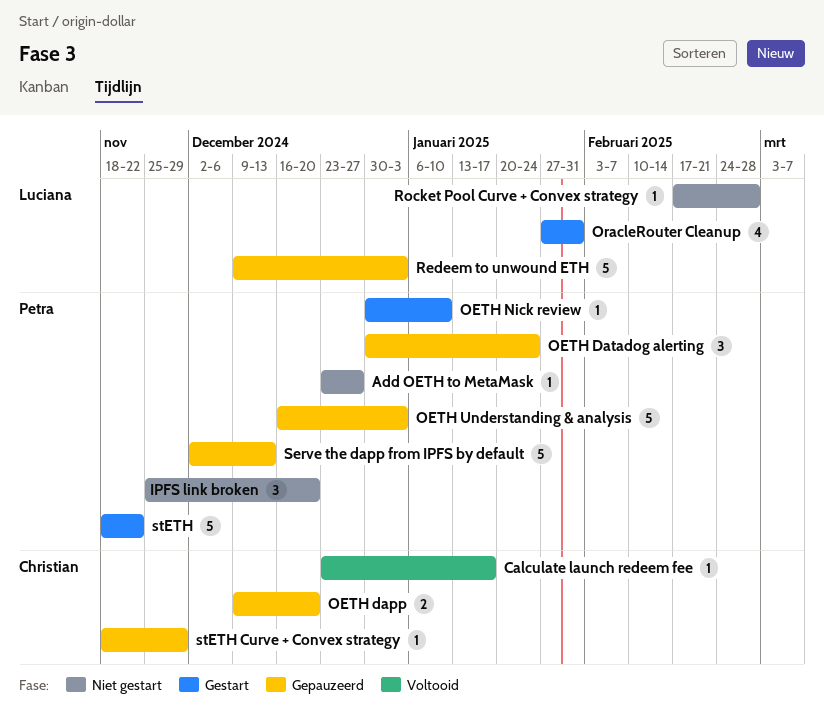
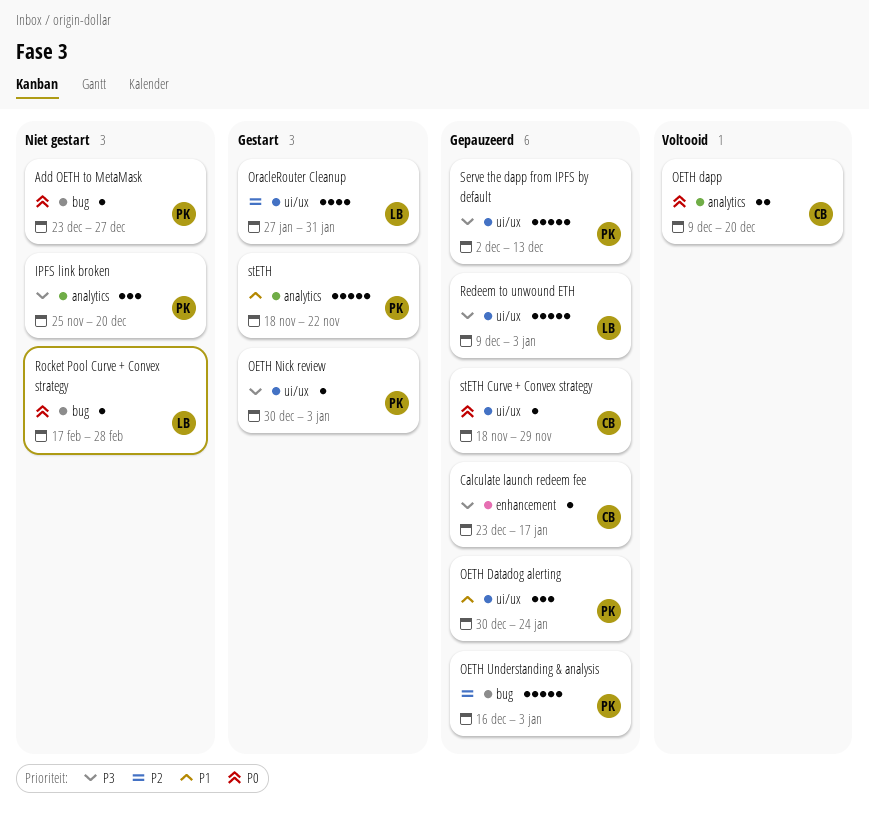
Calculate launch redeem fee, status: Voltooid -> Gepauzeerd
OETH dapp, status: Gepauzeerd -> Voltooid
OETH Nick review, due: Jan 10 -> Jan 3

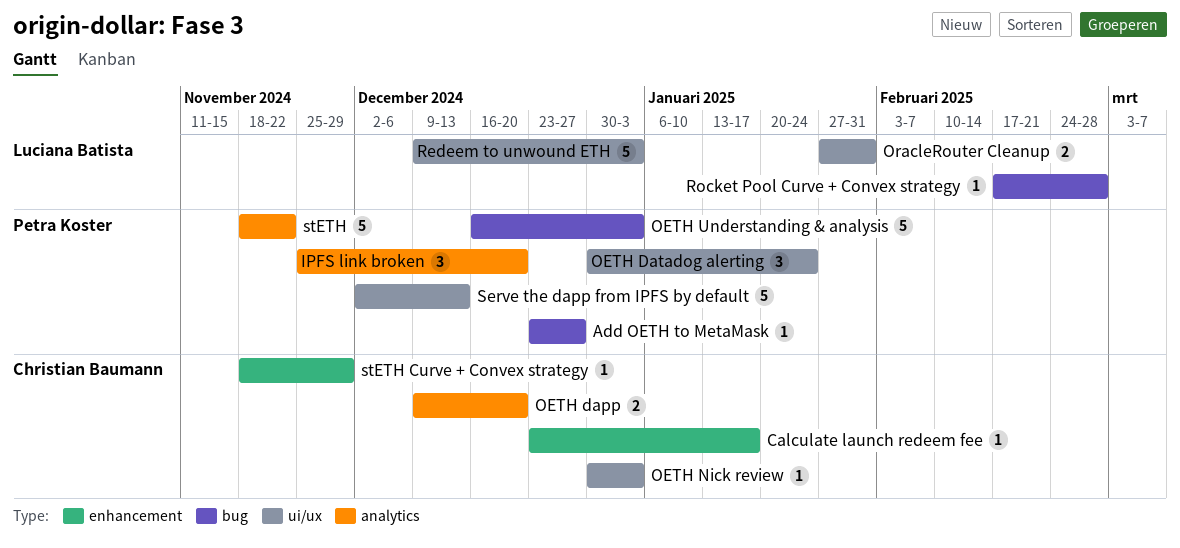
OETH Nick review, owner: Petra Koster -> Christian Baumann
OracleRouter Cleanup, estimate: 4 -> 2
stETH Curve + Convex strategy, label: ui/ux -> enhancement

